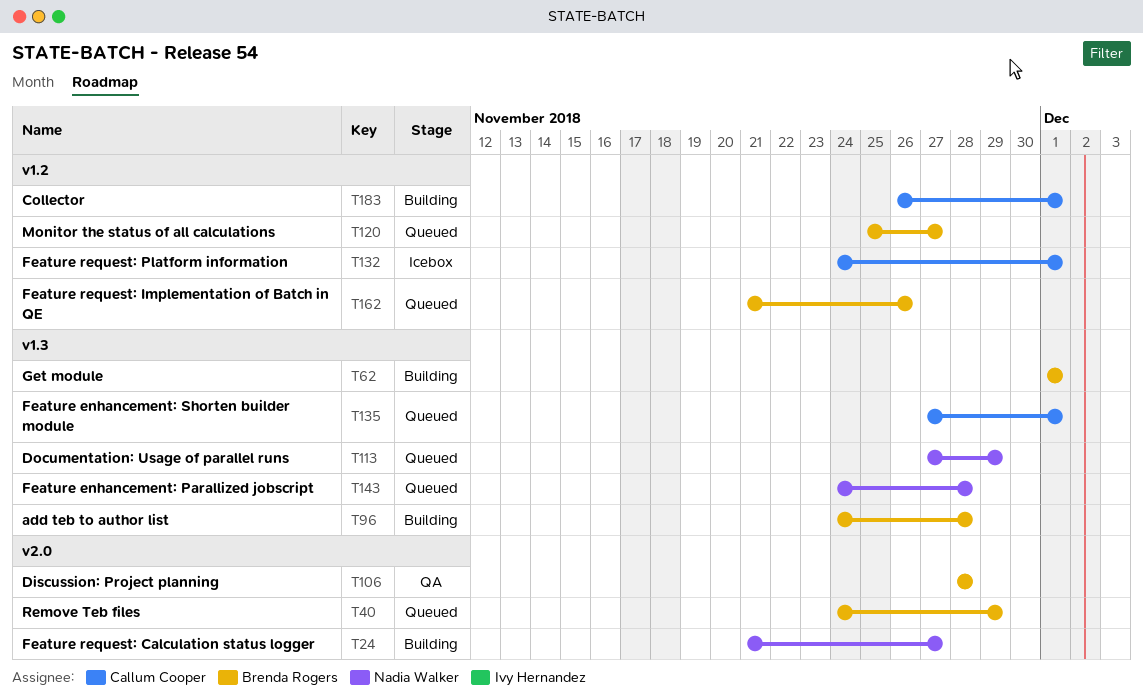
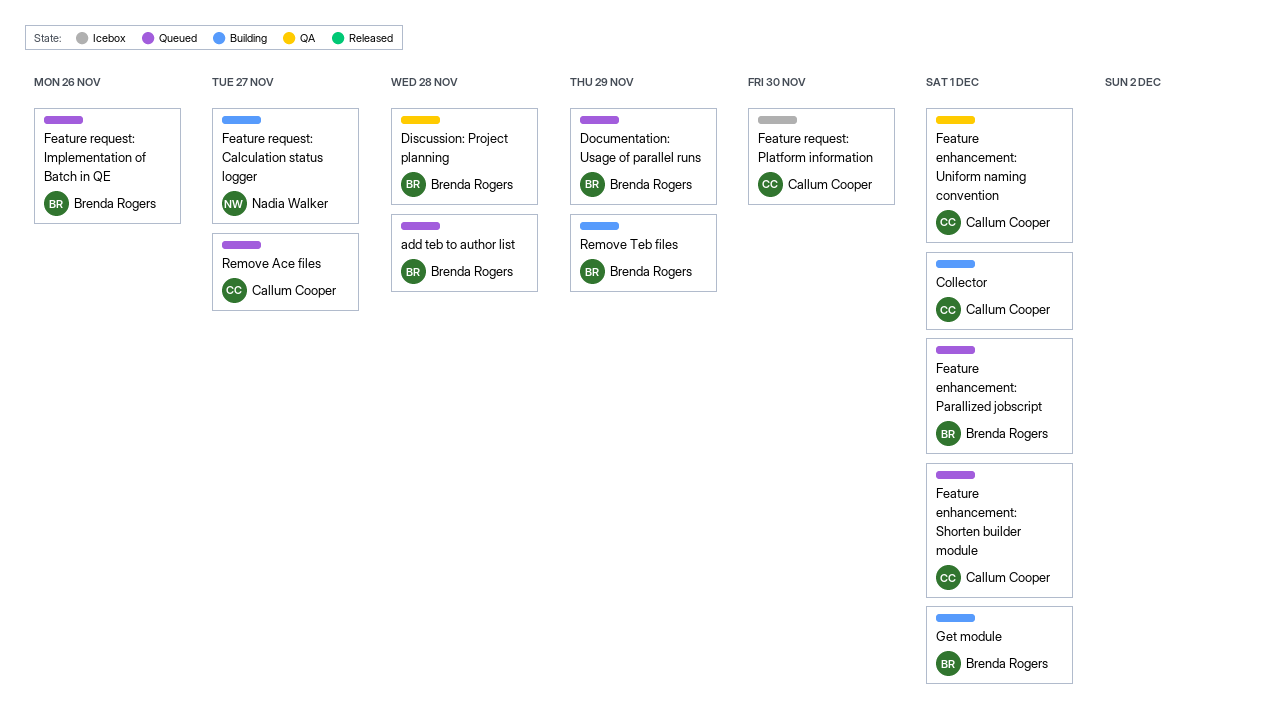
add teb to author list, status: Building -> Queued
Documentation: Usage of parallel runs, owner: Nadia Walker -> Brenda Rogers
Feature enhancement: Parallized jobscript, owner: Nadia Walker -> Brenda Rogers
Feature enhancement: Parallized jobscript, due: Nov 28 -> Dec 1
Feature enhancement: Uniform naming convention: none -> present
Feature request: Platform information, due: Dec 1 -> Nov 30
Monitor the status of all calculations: present -> none
Remove Ace files: none -> present
Remove Teb files, status: Queued -> Building

